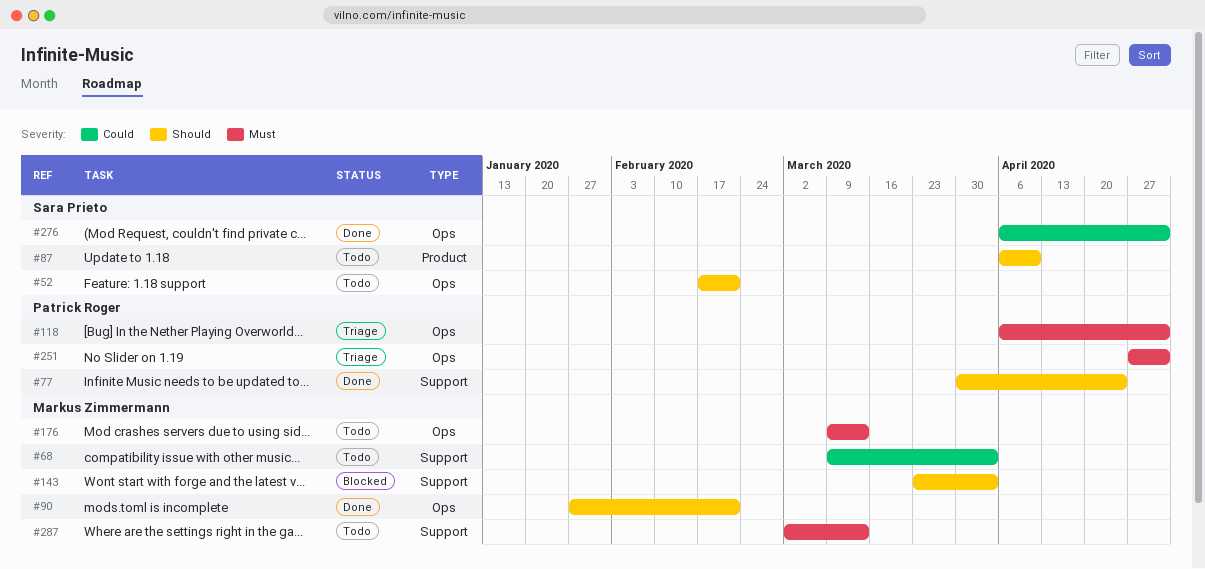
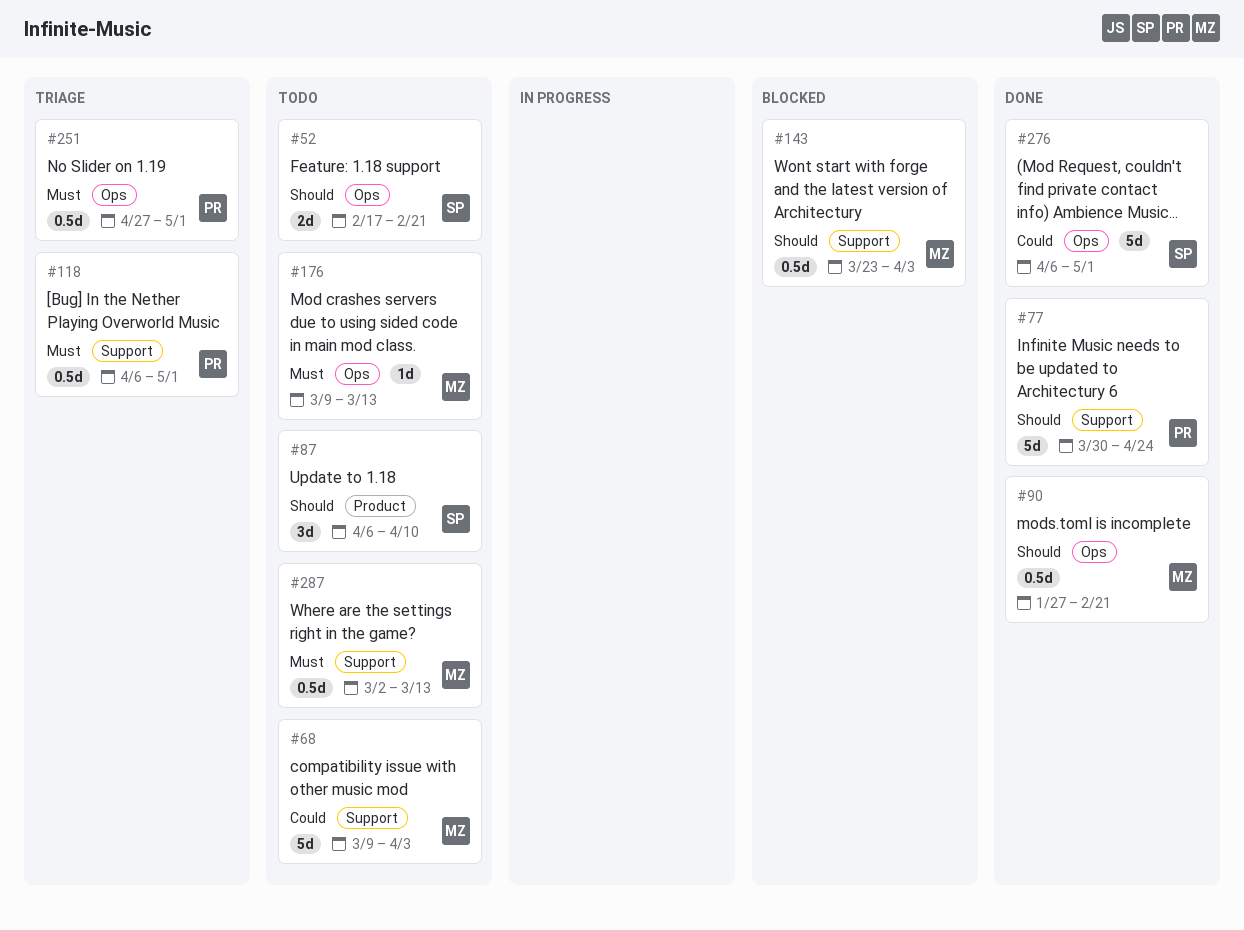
#118, label: Ops -> Support

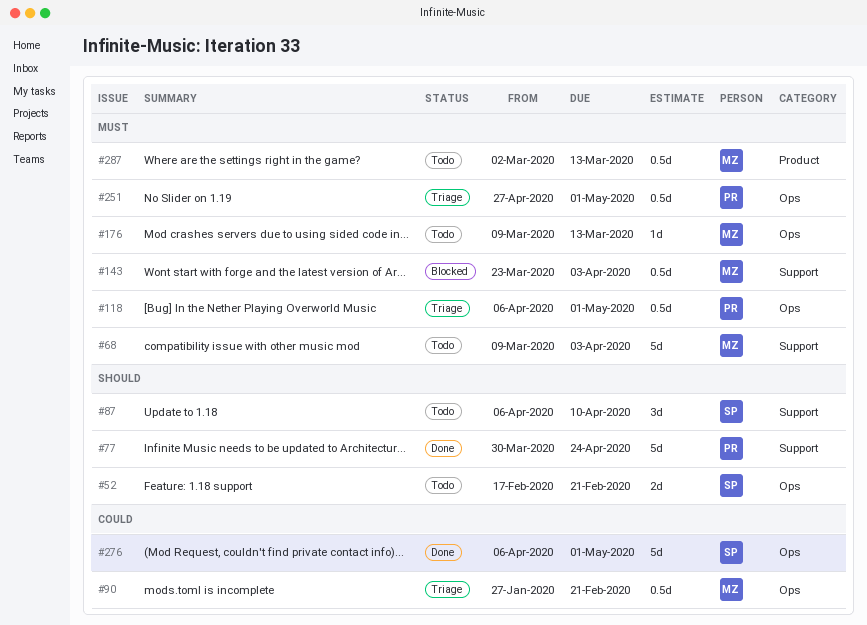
#68, priority: Could -> Must
#87, label: Product -> Support
#90, status: Done -> Triage
#90, priority: Should -> Could
#118, label: Support -> Ops
#143, priority: Should -> Must
#287, label: Support -> Product

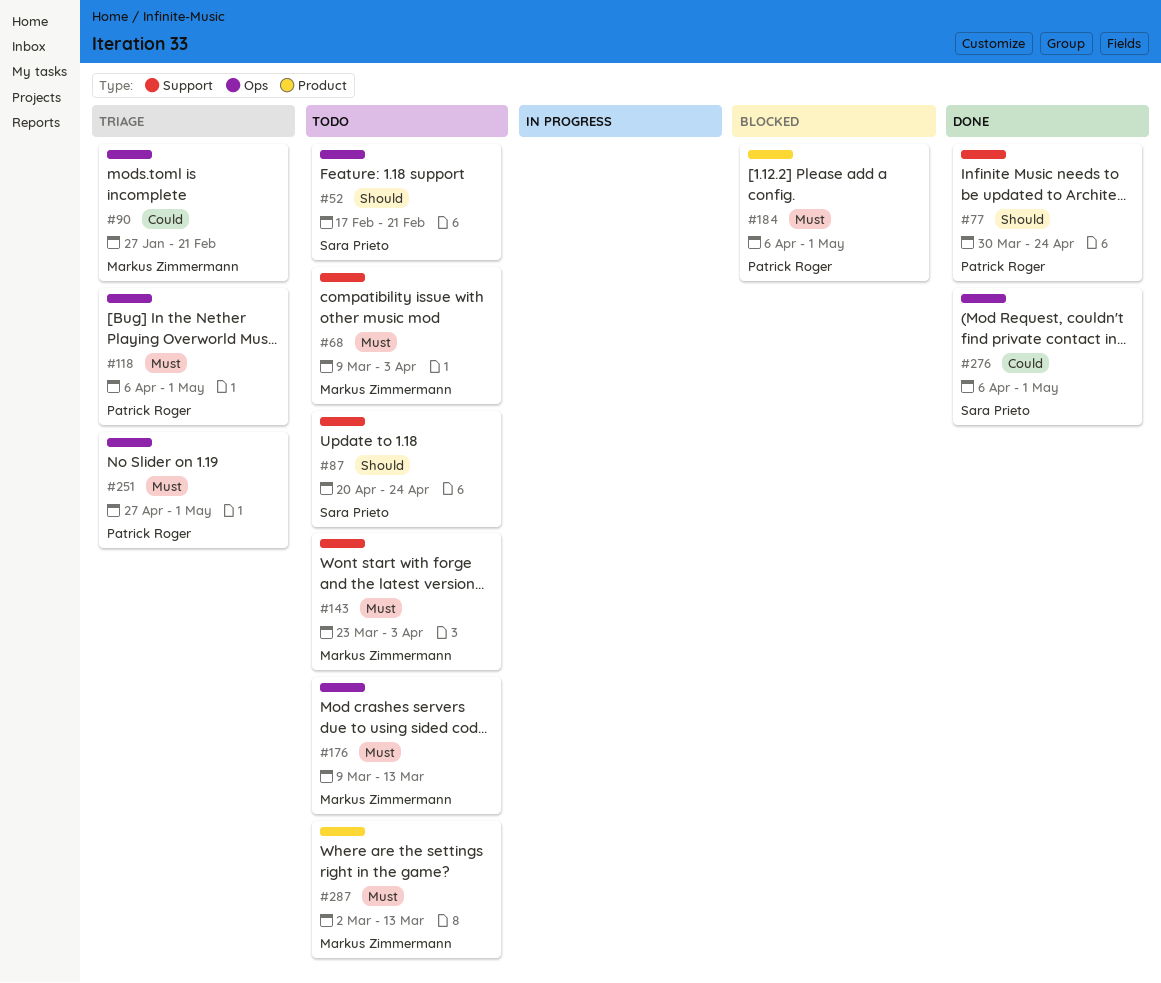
#87, start: Apr 6 -> Apr 20
#87, due: Apr 10 -> Apr 24
#143, status: Blocked -> Todo
#184: none -> present

